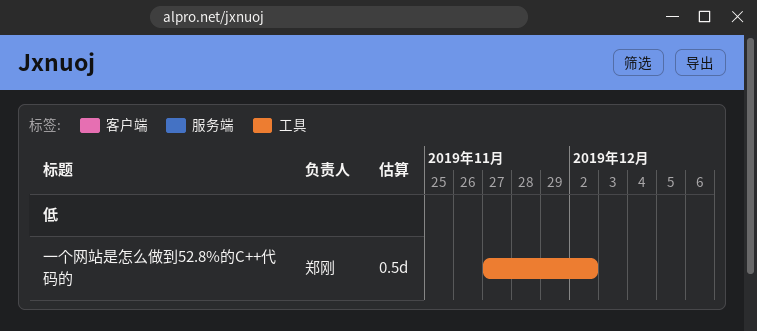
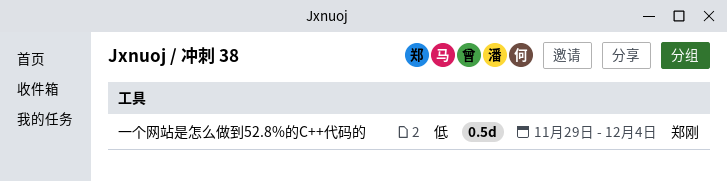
一个网站是怎么做到52.8%的C++代码的, start: Nov 27 -> Nov 29
一个网站是怎么做到52.8%的C++代码的, due: Dec 2 -> Dec 4

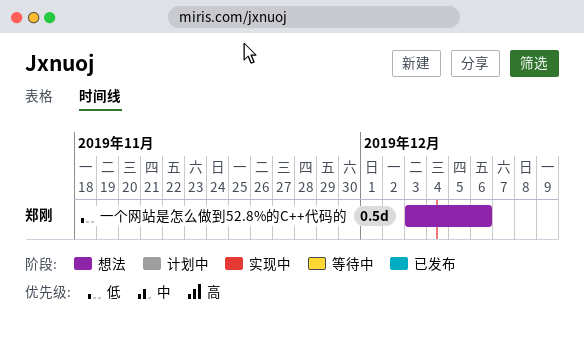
一个网站是怎么做到52.8%的C++代码的, start: Nov 29 -> Dec 3
一个网站是怎么做到52.8%的C++代码的, due: Dec 4 -> Dec 6

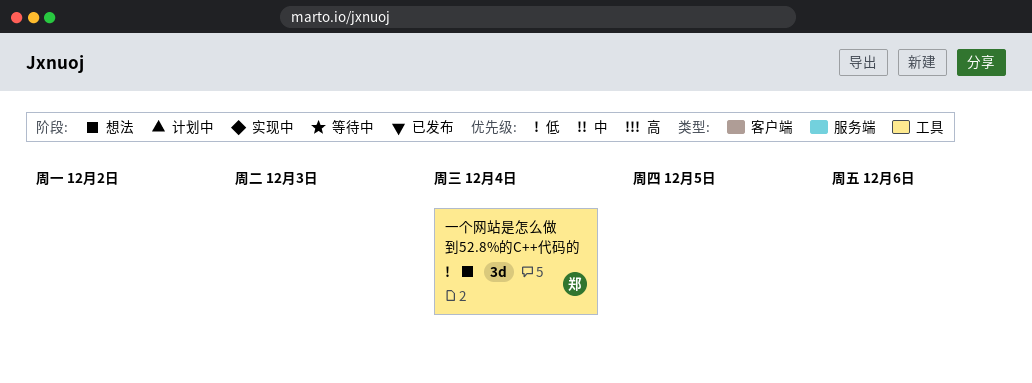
一个网站是怎么做到52.8%的C++代码的, estimate: 0.5d -> 3d
一个网站是怎么做到52.8%的C++代码的, due: Dec 6 -> Dec 4

